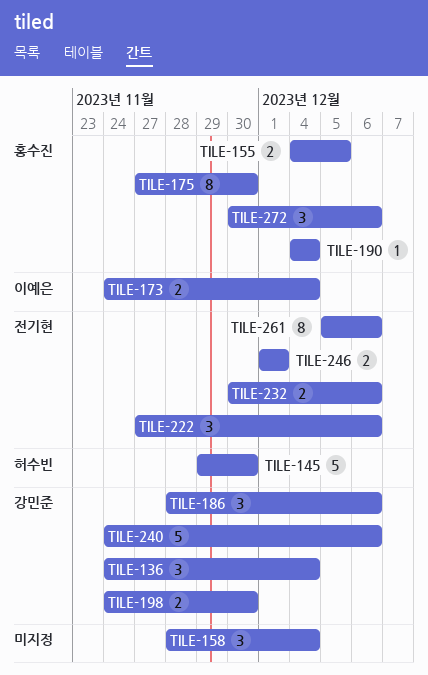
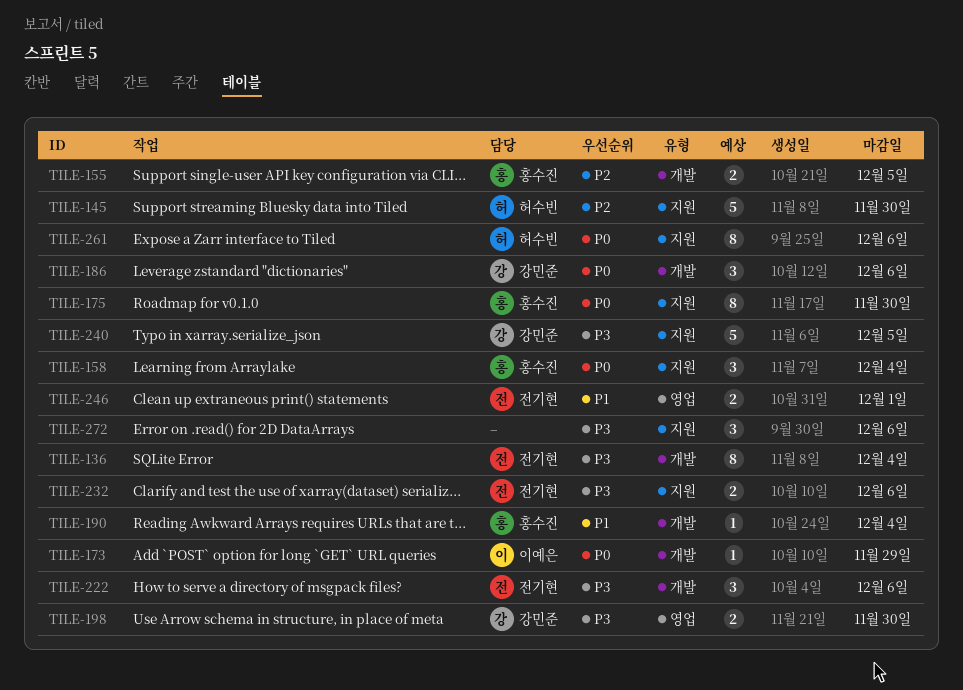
TILE-136, owner: 강민준 -> 전기현
TILE-136, estimate: 3 -> 8
TILE-158, owner: none -> 홍수진
TILE-173, estimate: 2 -> 1
TILE-173, due: Dec 4 -> Nov 29
TILE-240, due: Dec 6 -> Dec 5
TILE-261, owner: 전기현 -> 허수빈
TILE-272, owner: 홍수진 -> none

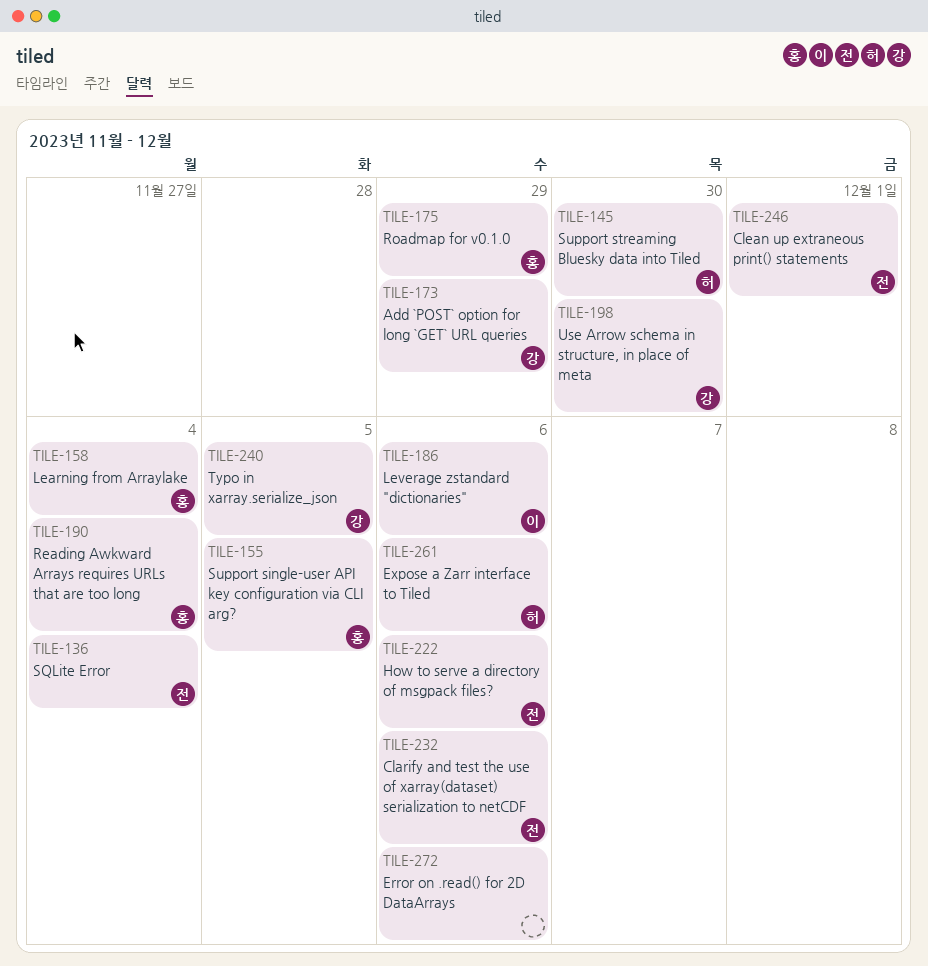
TILE-173, owner: 이예은 -> 강민준
TILE-175, due: Nov 30 -> Nov 29
TILE-186, owner: 강민준 -> 이예은

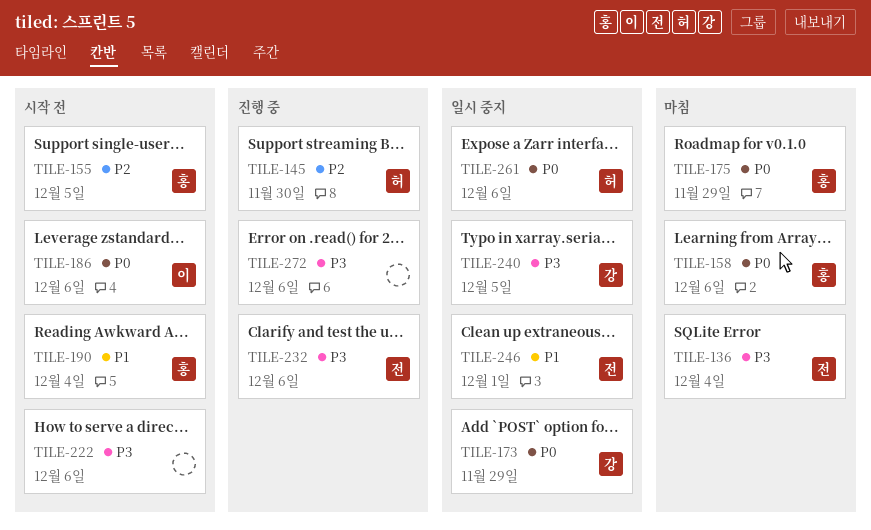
TILE-158, due: Dec 4 -> Dec 6
TILE-198: present -> none
TILE-222, owner: 전 -> none

